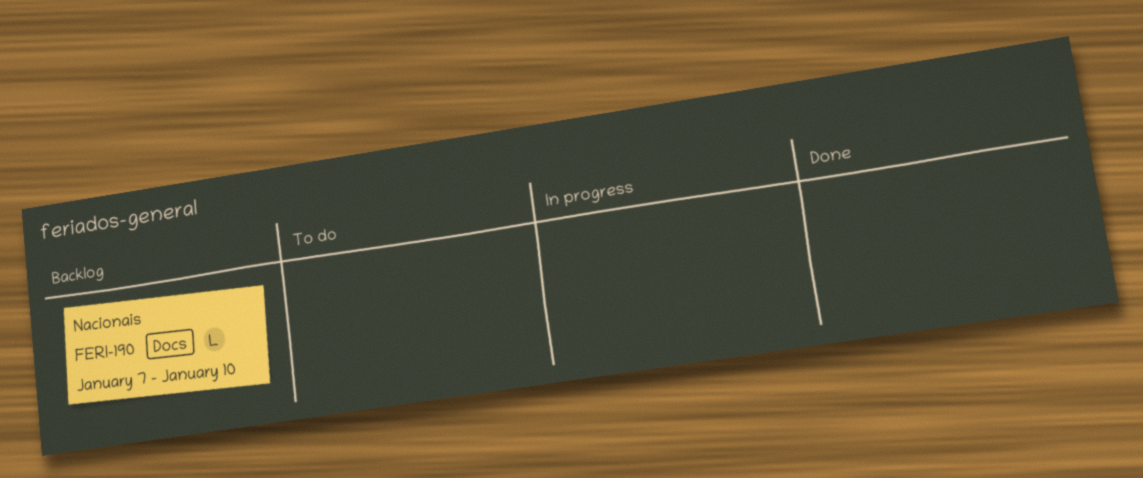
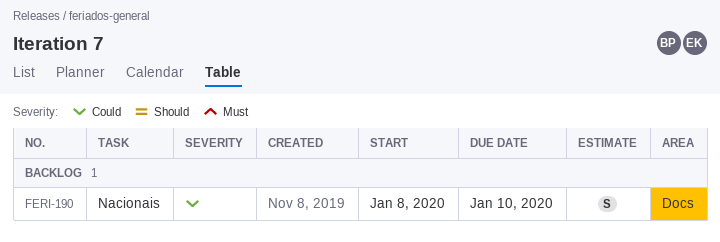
FERI-190, estimate: L -> S
FERI-190, start: Jan 7 -> Jan 8

